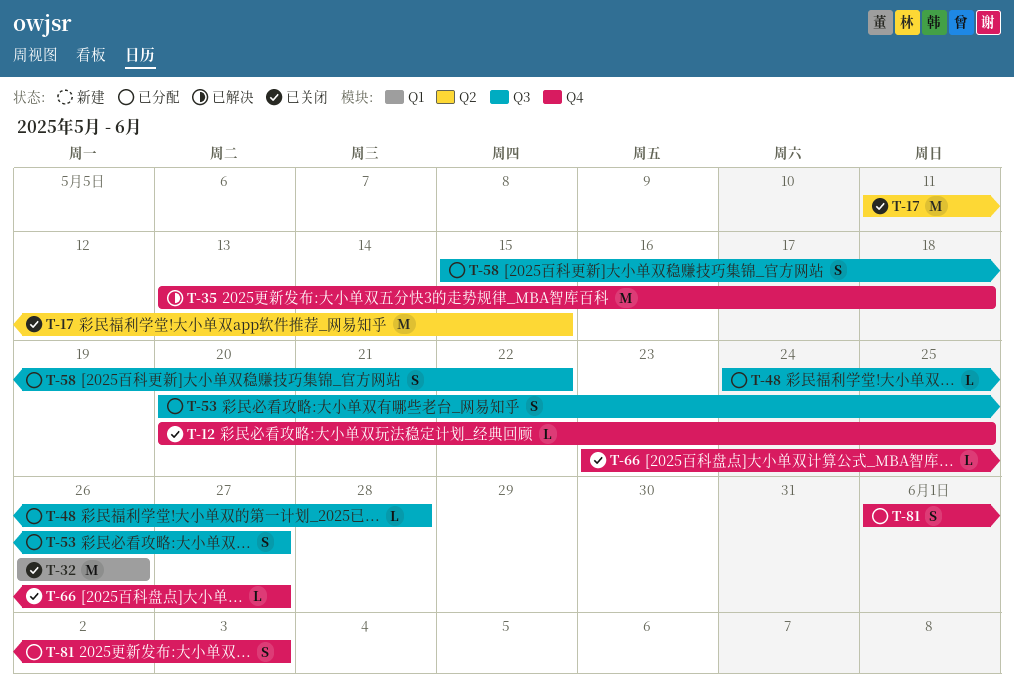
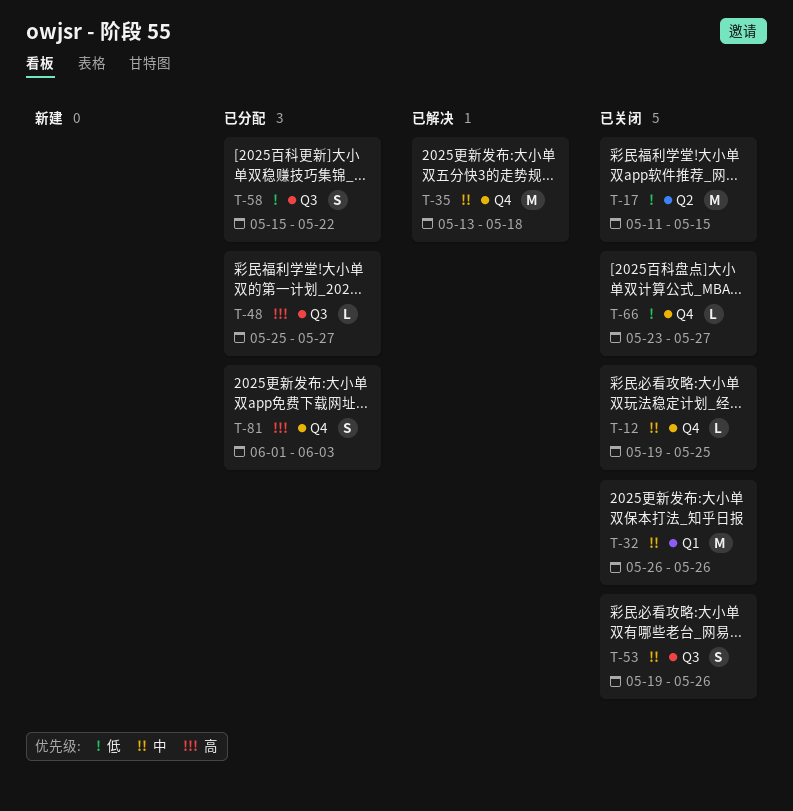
T-12, start: May 20 -> May 19
T-48, start: May 24 -> May 25
T-48, due: May 28 -> May 27
T-53, status: 已分配 -> 已关闭
T-53, start: May 20 -> May 19
T-53, due: May 27 -> May 26

